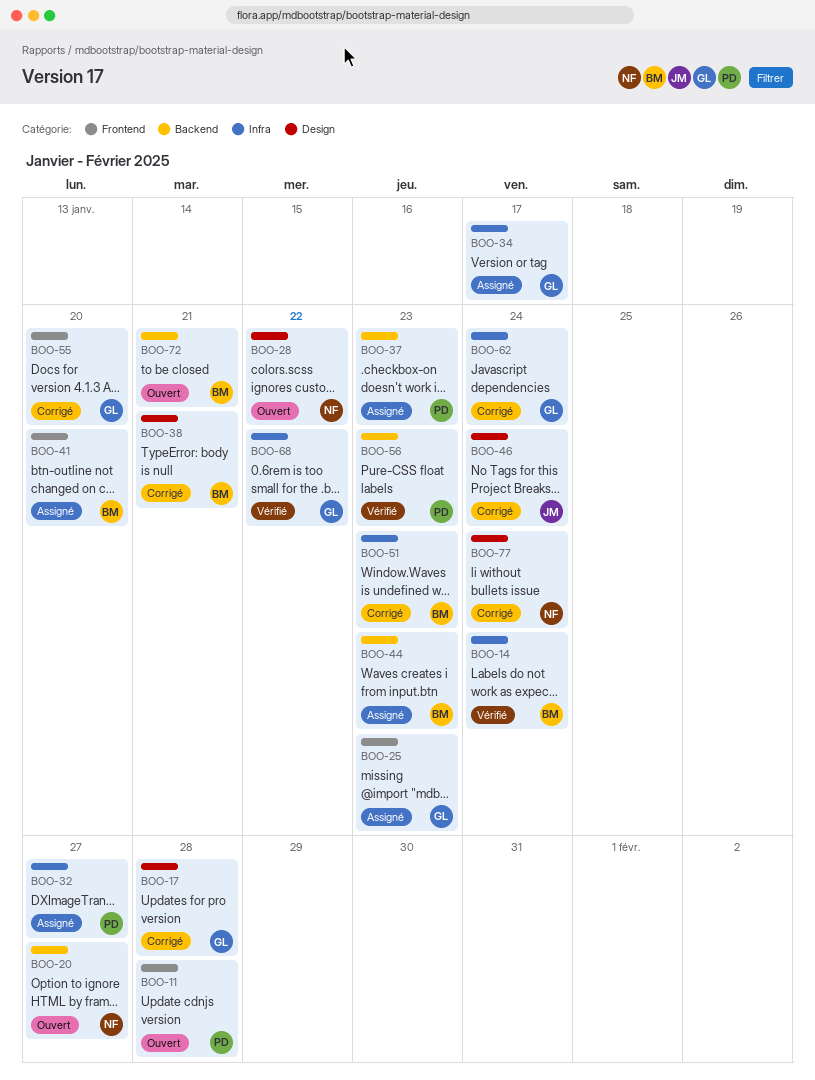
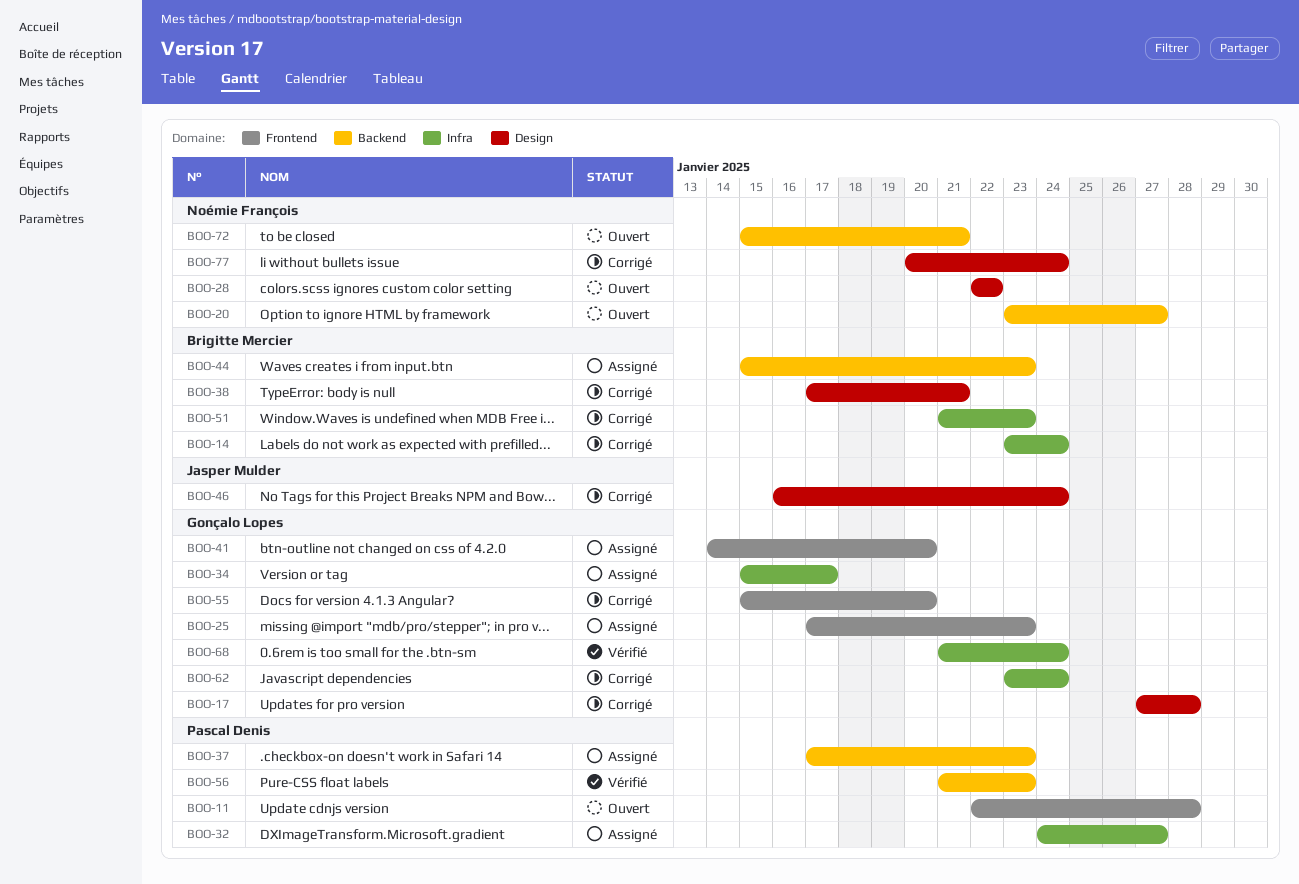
BOO-14, status: Vérifié -> Corrigé
BOO-41, owner: Brigitte Mercier -> Gonçalo Lopes
BOO-68, due: Jan 22 -> Jan 24
BOO-72, owner: Brigitte Mercier -> Noémie François

